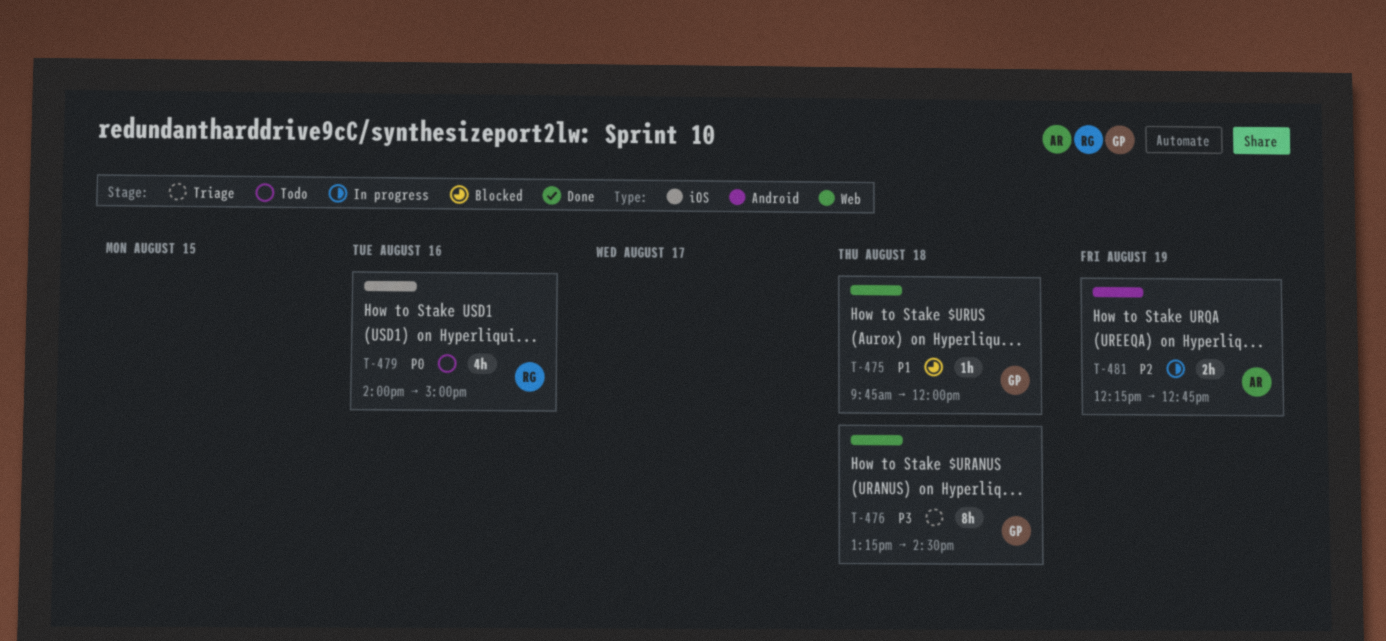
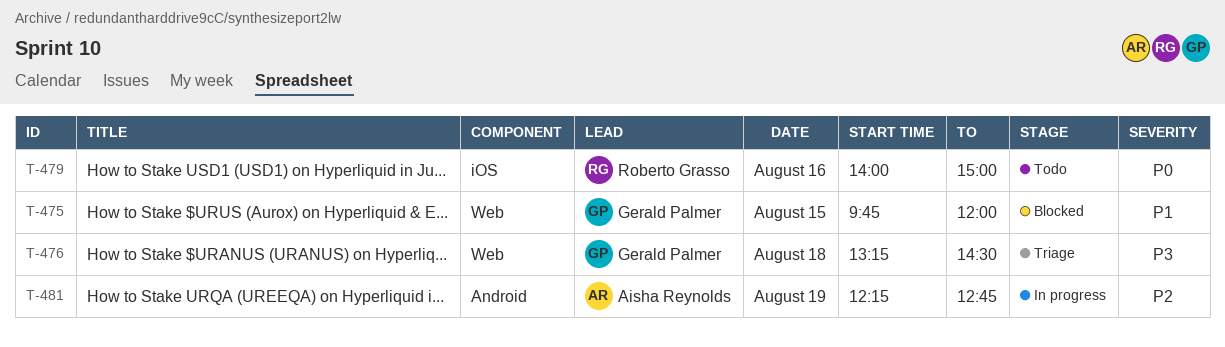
T-475, day: Aug 18 -> Aug 15

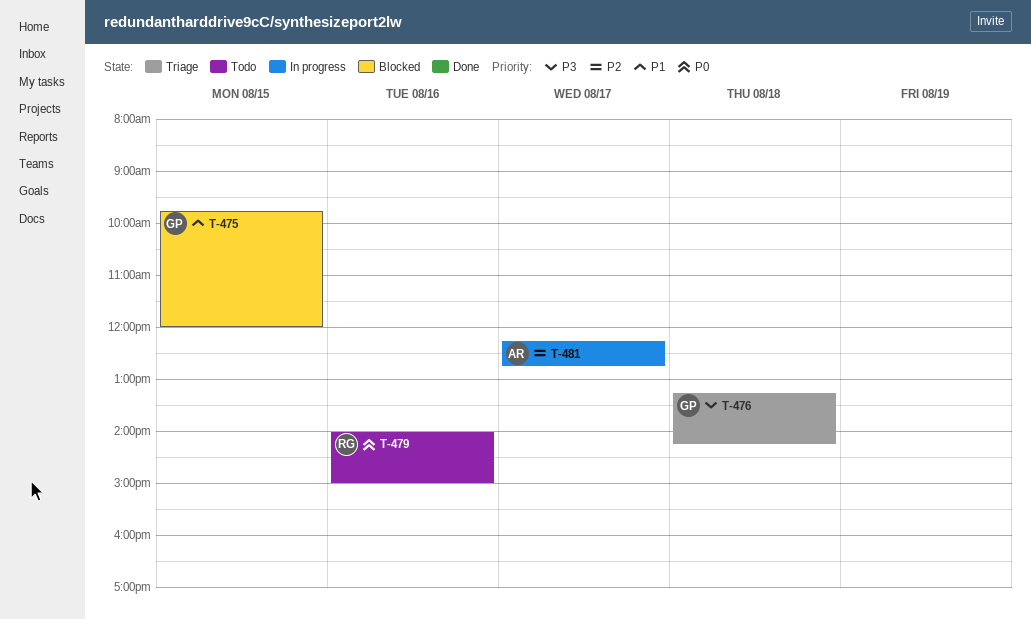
T-476, ends: 14:30 -> 14:15
T-481, day: Aug 19 -> Aug 17

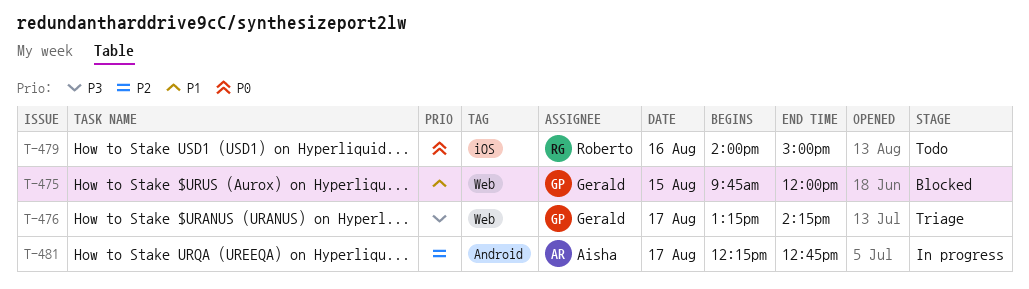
T-476, day: Aug 18 -> Aug 17

